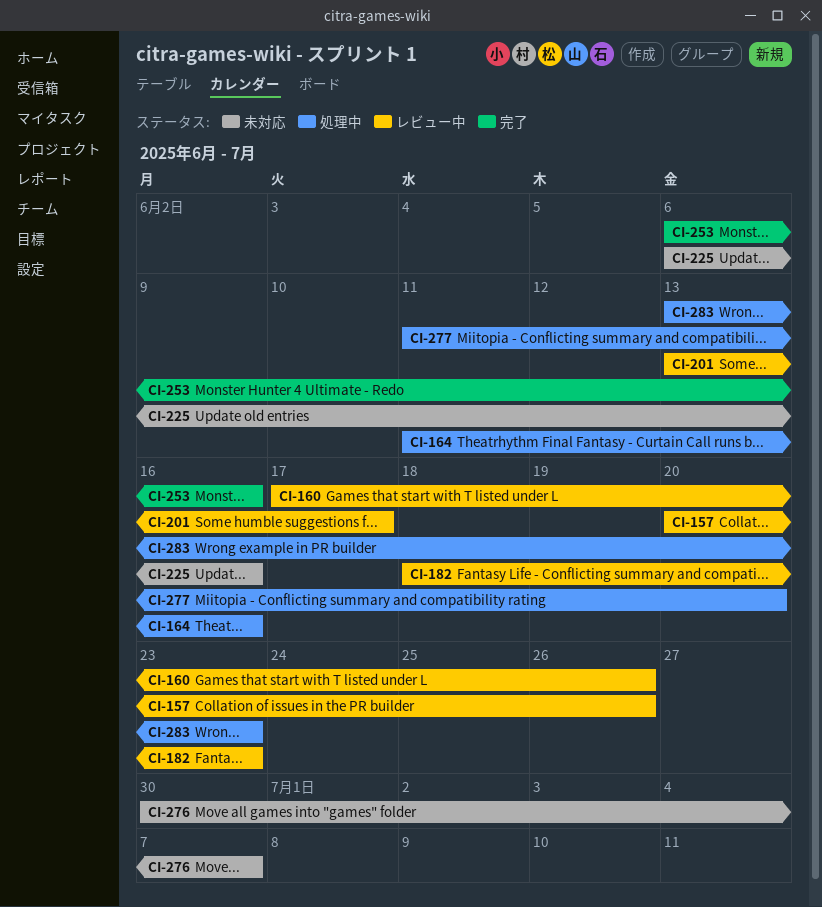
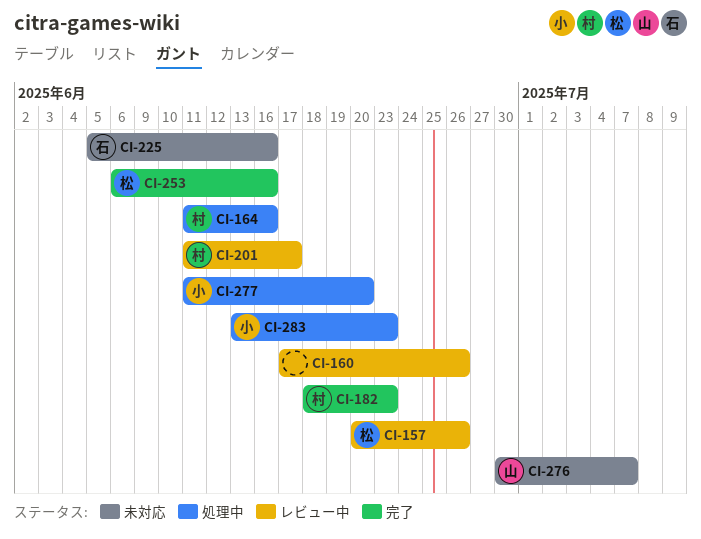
CI-182, status: レビュー中 -> 完了
CI-201, start: Jun 13 -> Jun 11
CI-225, start: Jun 6 -> Jun 5

